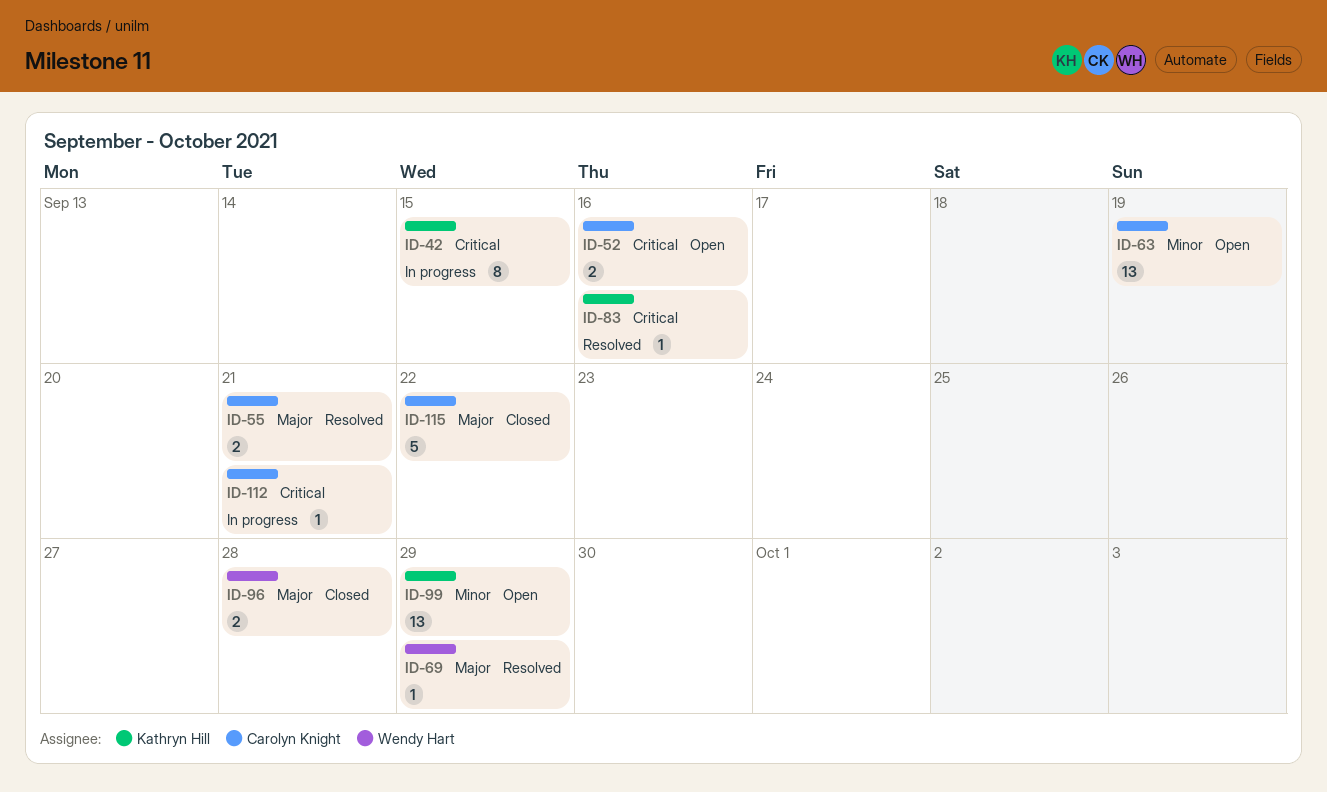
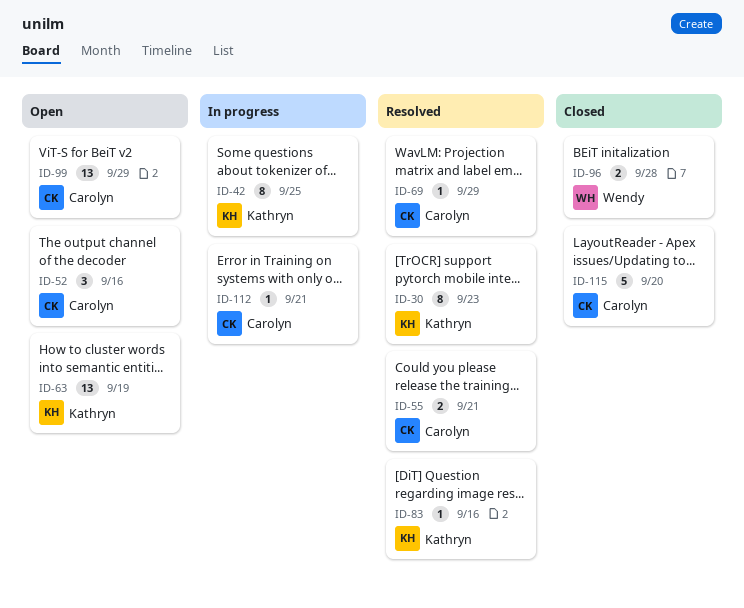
ID-30: none -> present
ID-42, due: Sep 15 -> Sep 25
ID-52, estimate: 2 -> 3
ID-63, owner: Carolyn Knight -> Kathryn Hill
ID-69, owner: Wendy Hart -> Carolyn Knight
ID-99, owner: Kathryn Hill -> Carolyn Knight
ID-115, due: Sep 22 -> Sep 20

